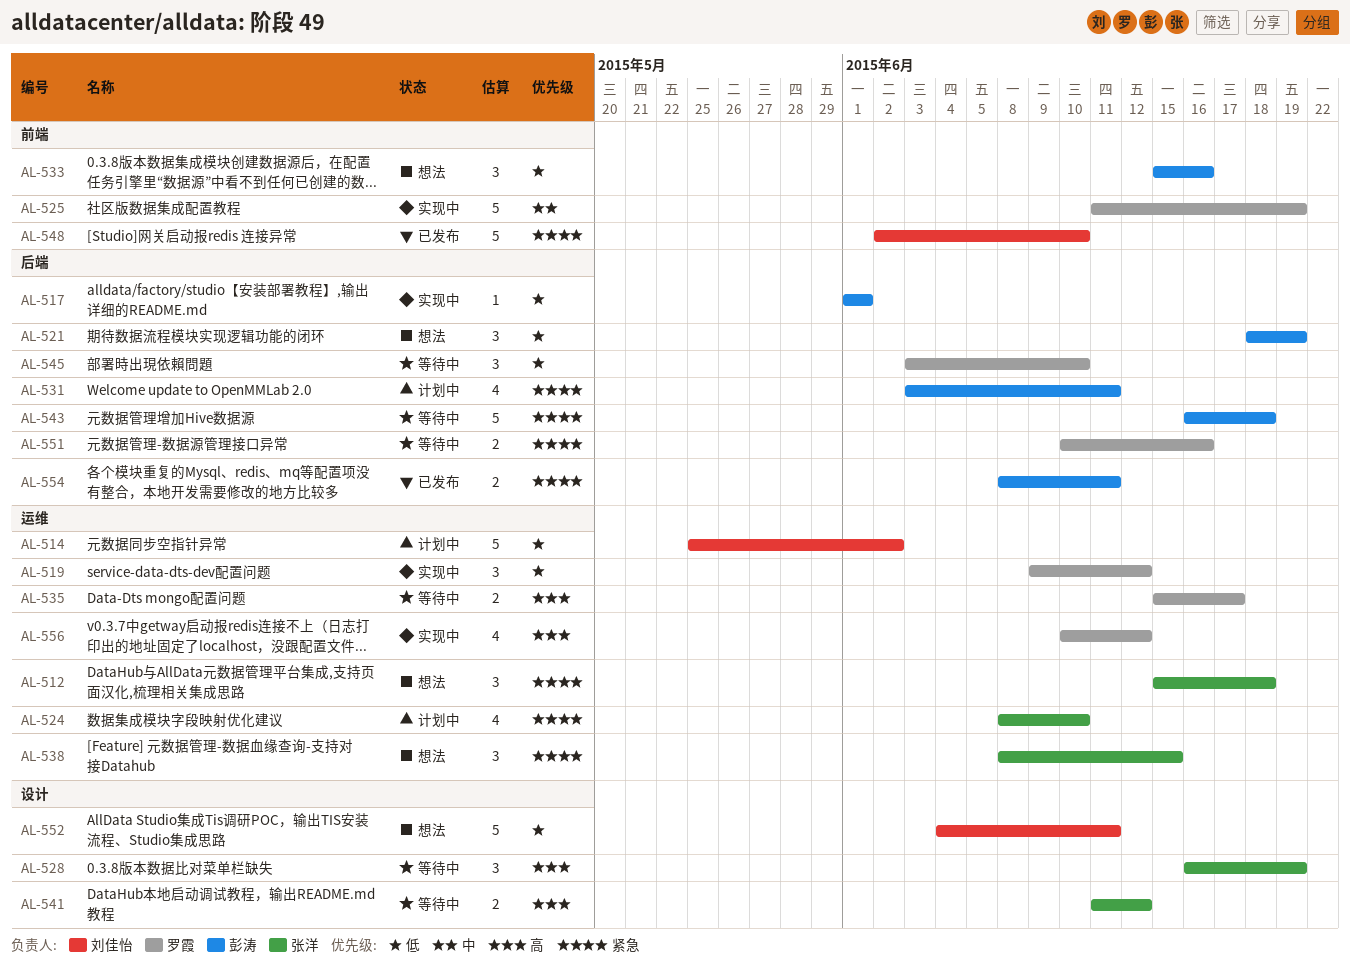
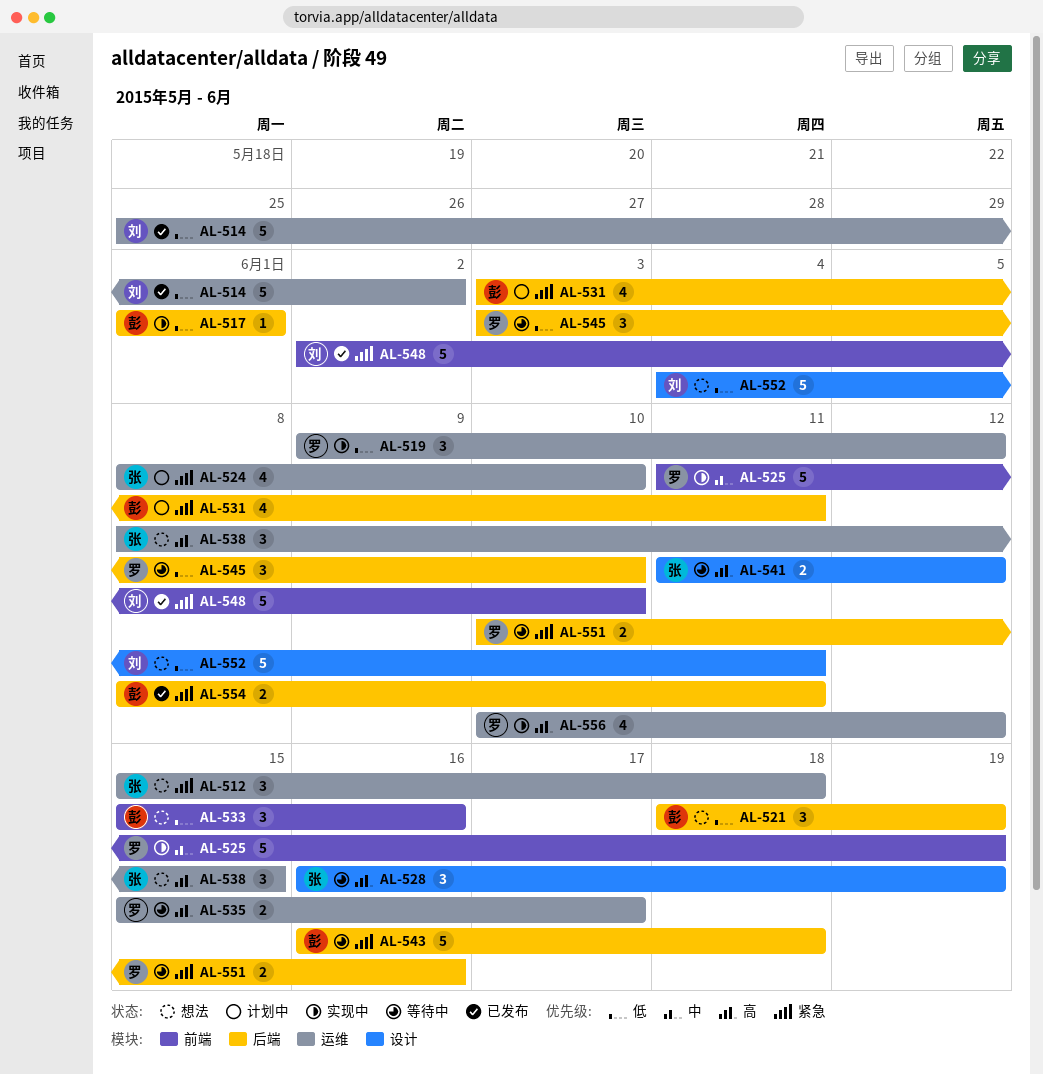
AL-514, status: 计划中 -> 已发布
AL-538, priority: 紧急 -> 高

